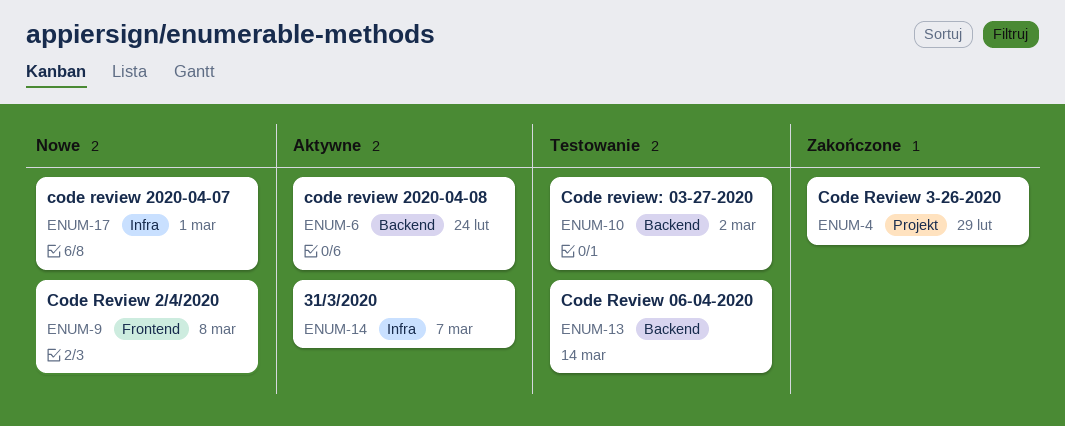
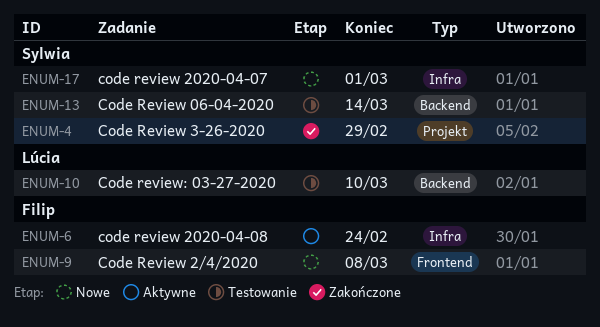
ENUM-6, label: Backend -> Infra
ENUM-10, due: Mar 2 -> Mar 10
ENUM-14: present -> none

